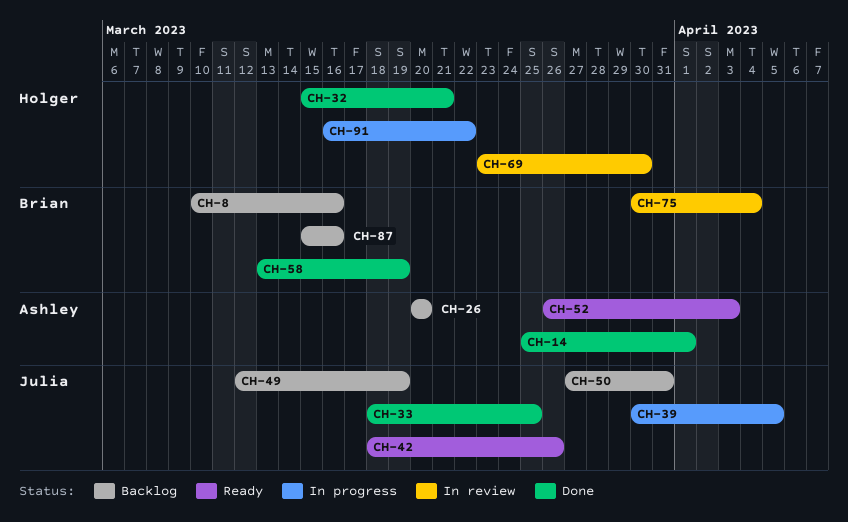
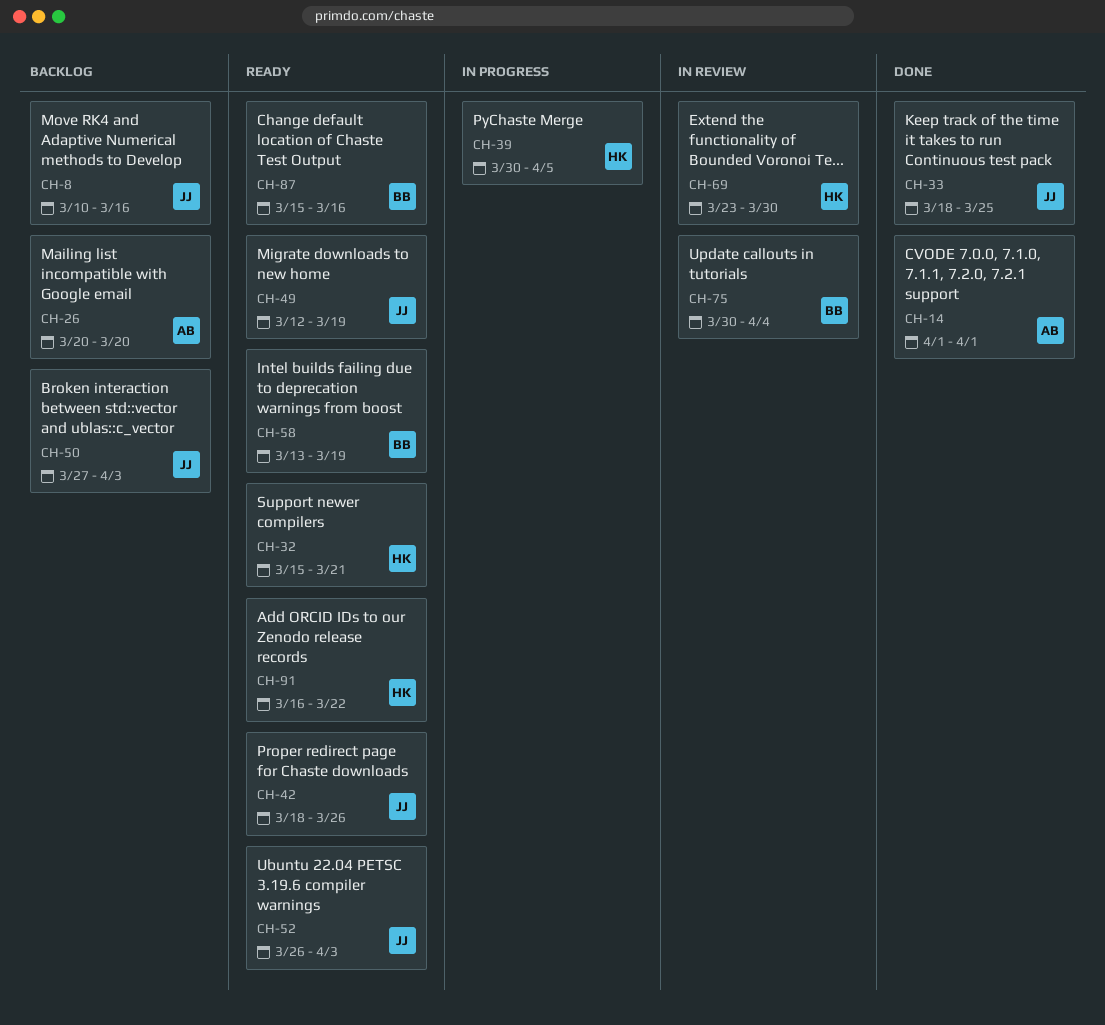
CH-8, owner: Brian -> Julia
CH-14, start: Mar 25 -> Apr 1
CH-32, status: Done -> Ready
CH-39, owner: Julia -> Holger
CH-49, status: Backlog -> Ready
CH-50, due: Mar 31 -> Apr 3
CH-52, owner: Ashley -> Julia
CH-58, status: Done -> Ready
CH-87, status: Backlog -> Ready
CH-91, status: In progress -> Ready

